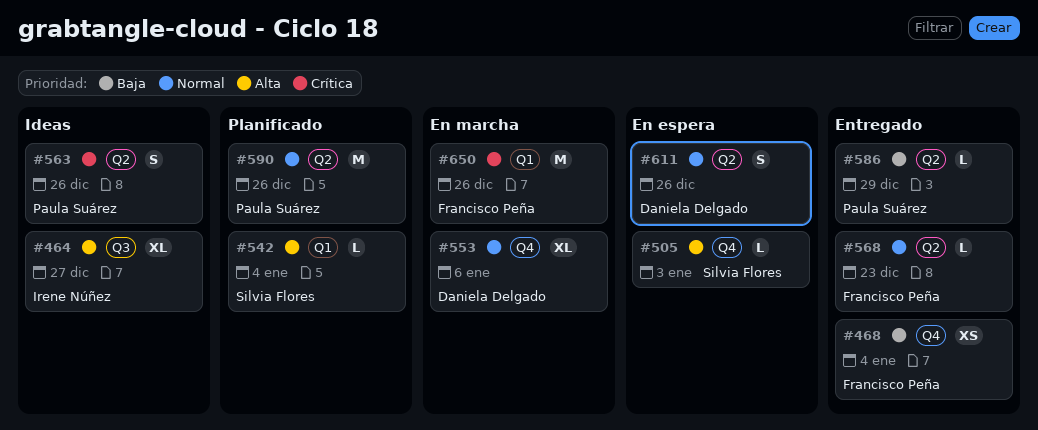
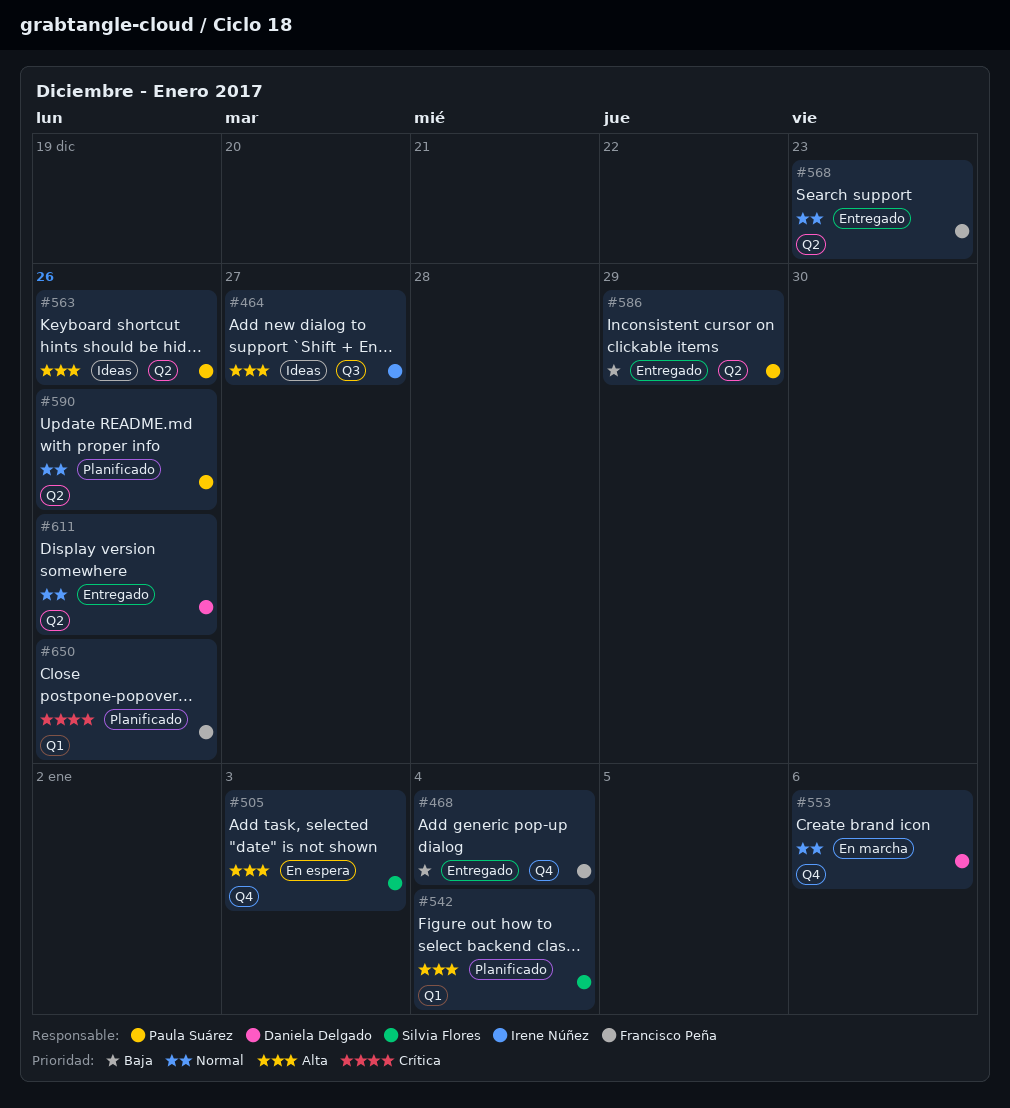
#563, priority: Crítica -> Alta
#611, status: En espera -> Entregado
#650, status: En marcha -> Planificado

